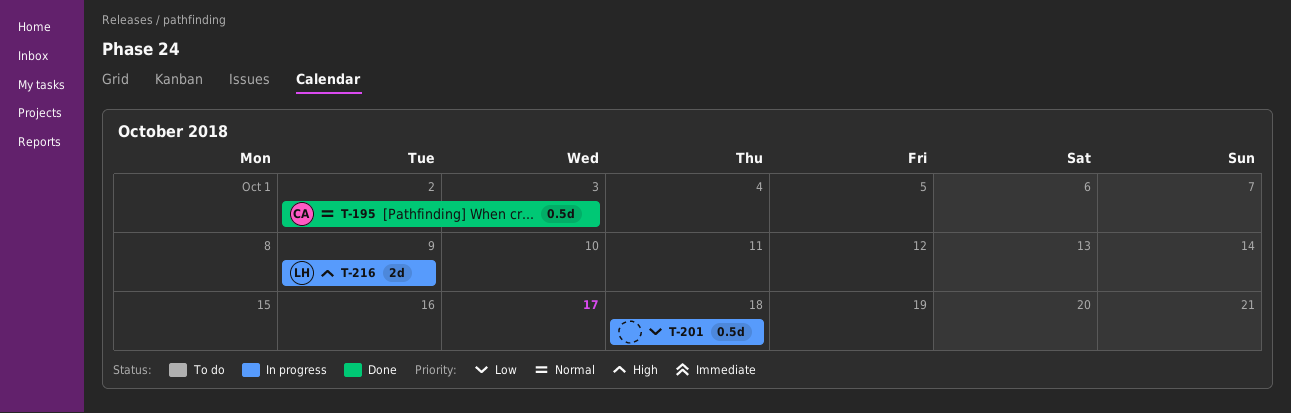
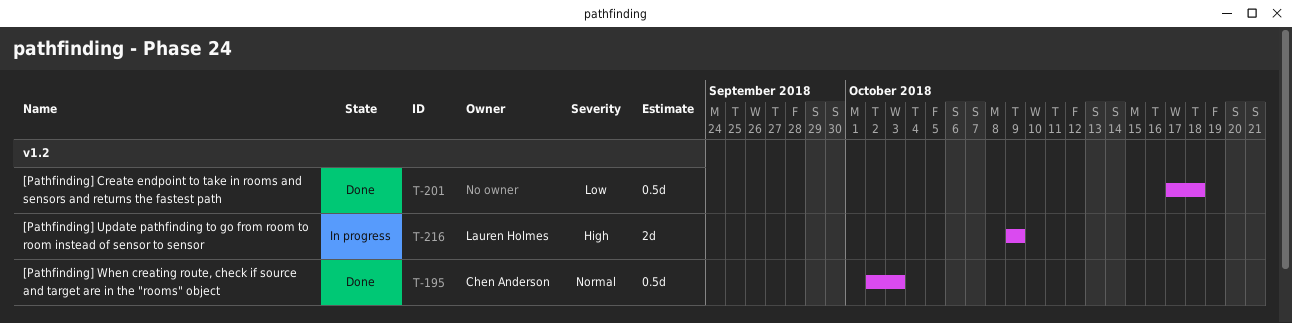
T-201, status: In progress -> Done
T-201, start: Oct 18 -> Oct 17

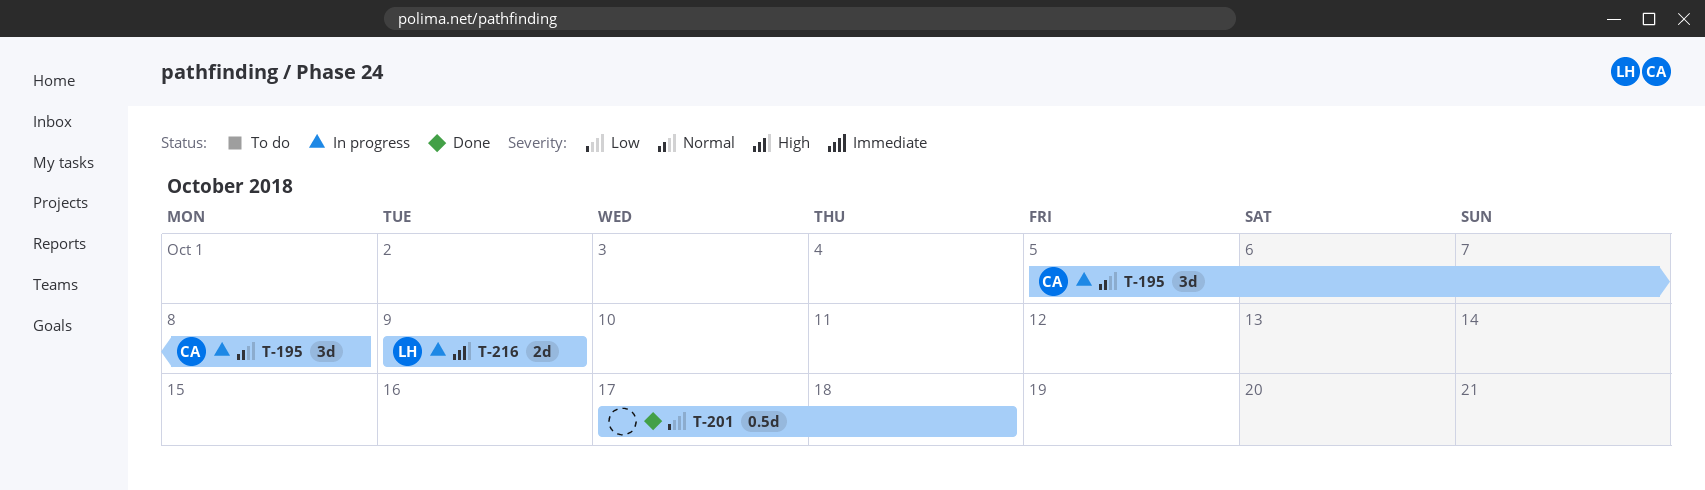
T-195, status: Done -> In progress
T-195, estimate: 0.5d -> 3d
T-195, start: Oct 2 -> Oct 5
T-195, due: Oct 3 -> Oct 8

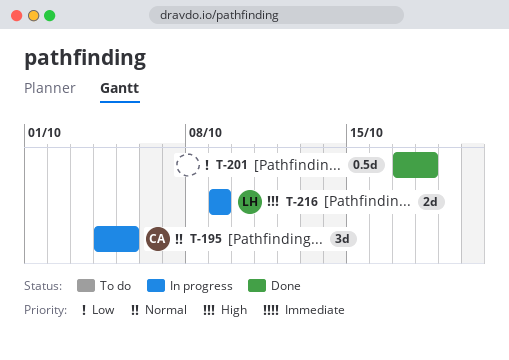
T-195, start: Oct 5 -> Oct 4
T-195, due: Oct 8 -> Oct 5

